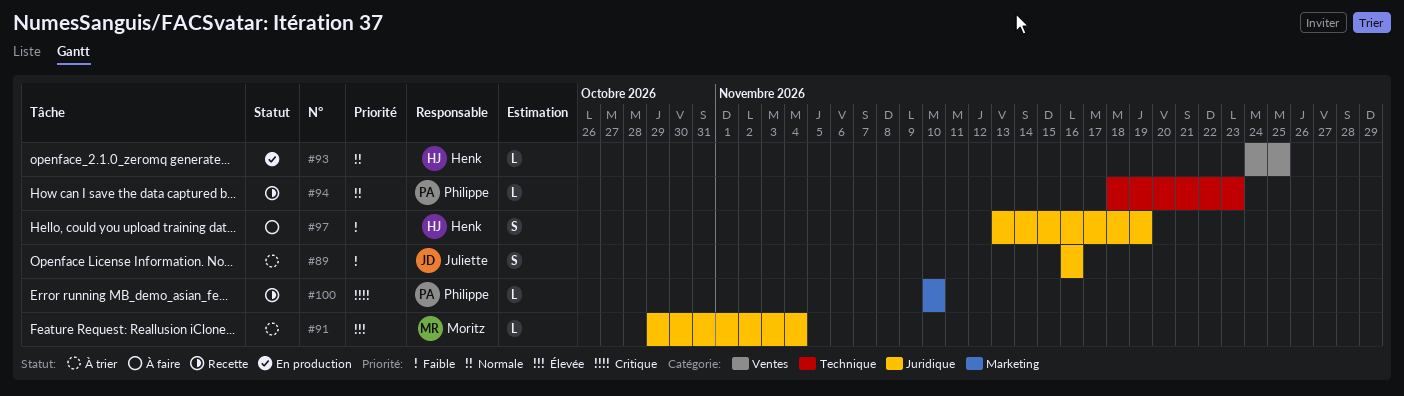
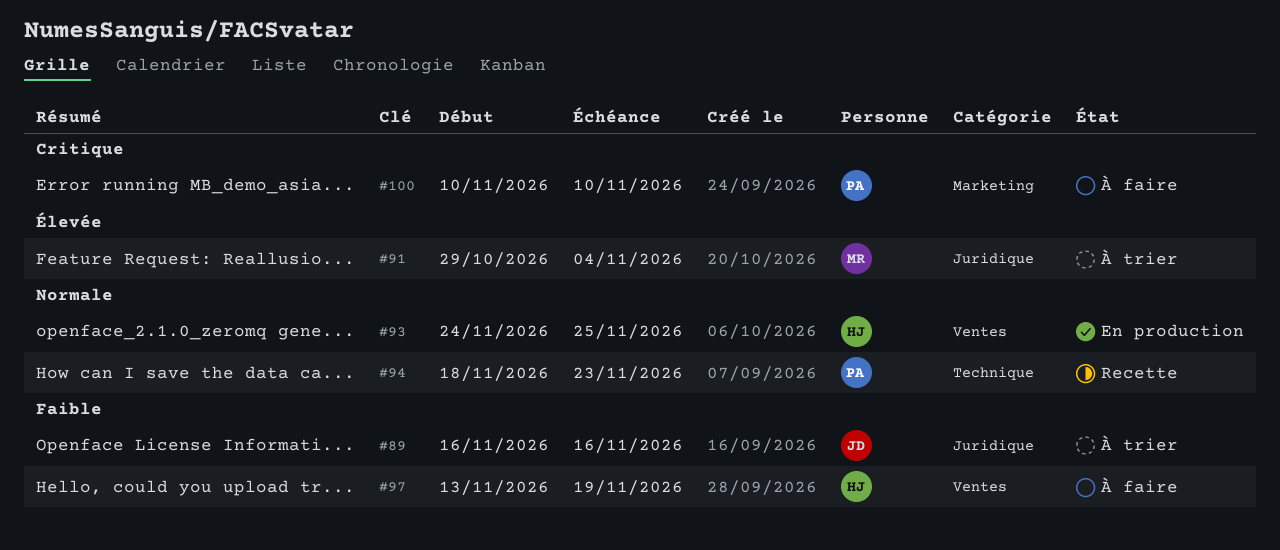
#97, label: Juridique -> Ventes
#100, status: Recette -> À faire

